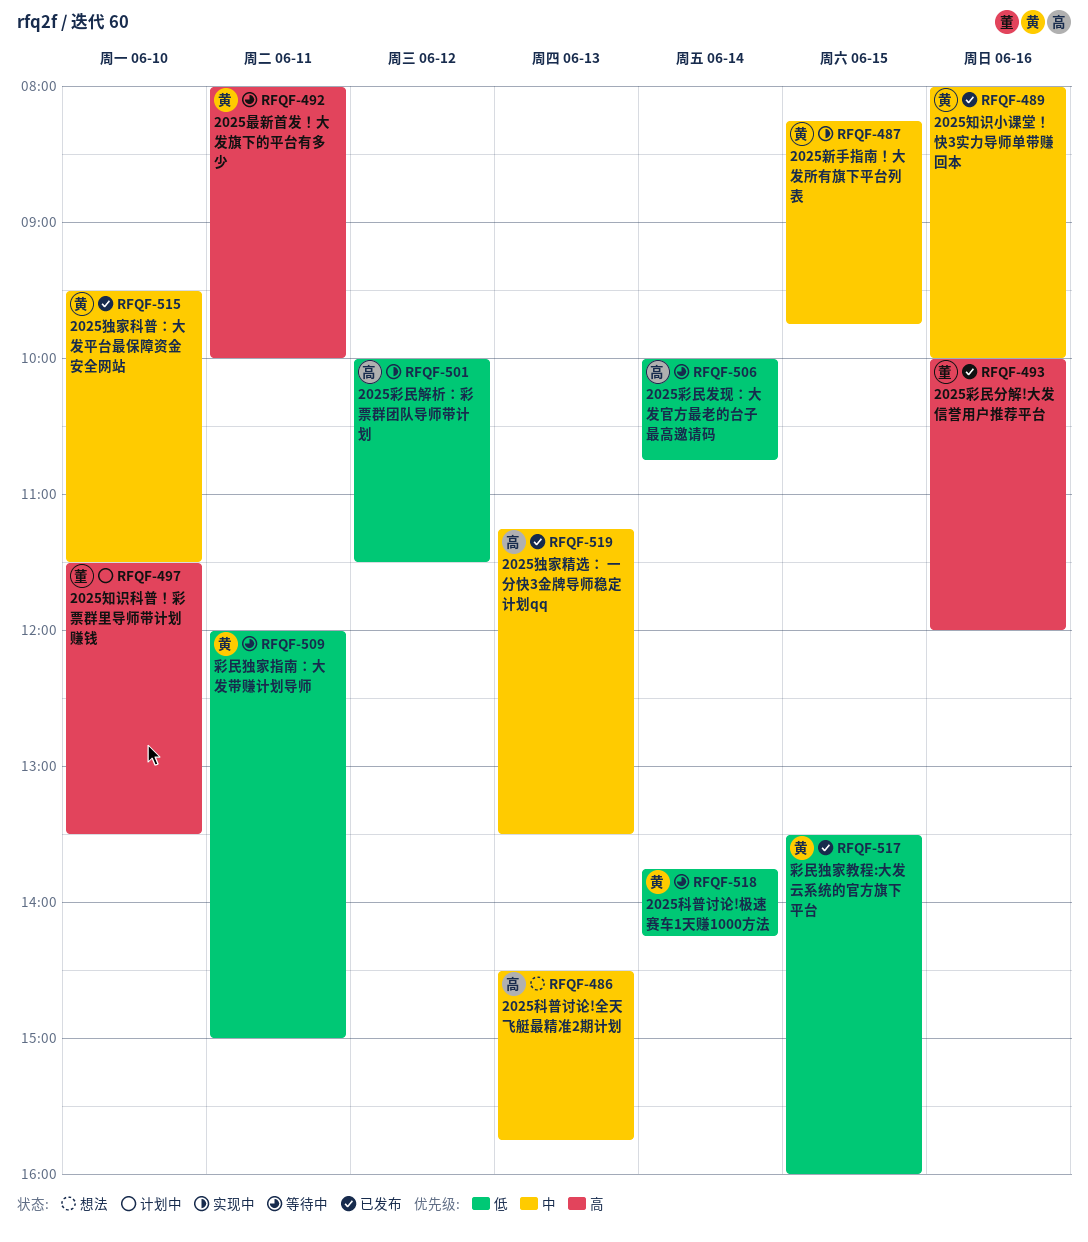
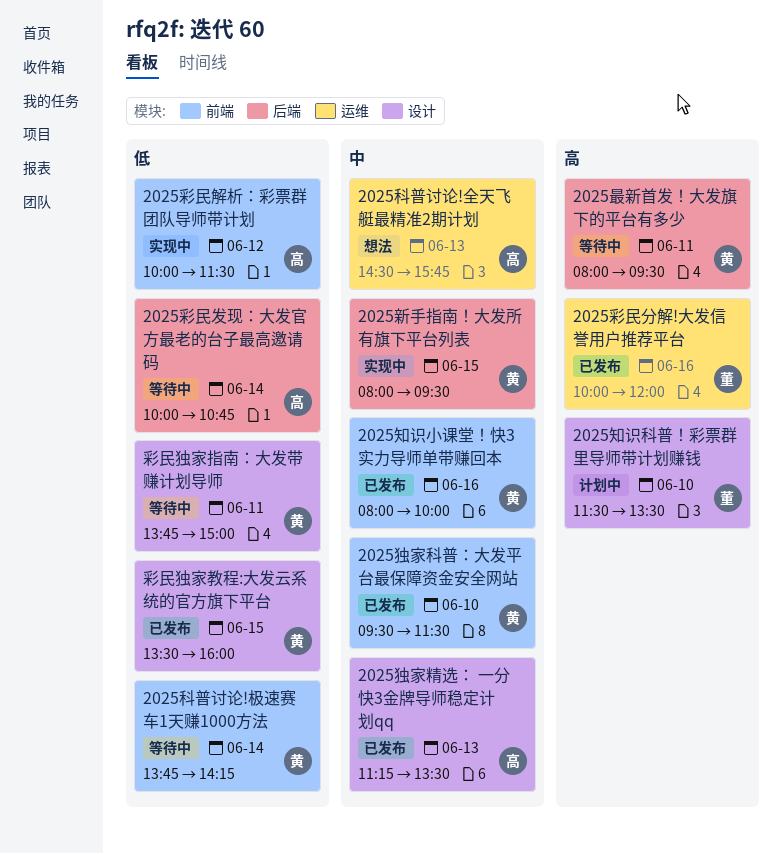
2025新手指南！大发所有旗下平台列表, begins: 08:15 -> 08:00
2025新手指南！大发所有旗下平台列表, ends: 09:45 -> 09:30
2025最新首发！大发旗下的平台有多少, ends: 10:00 -> 09:30
彩民独家指南：大发带赚计划导师, begins: 12:00 -> 13:45

